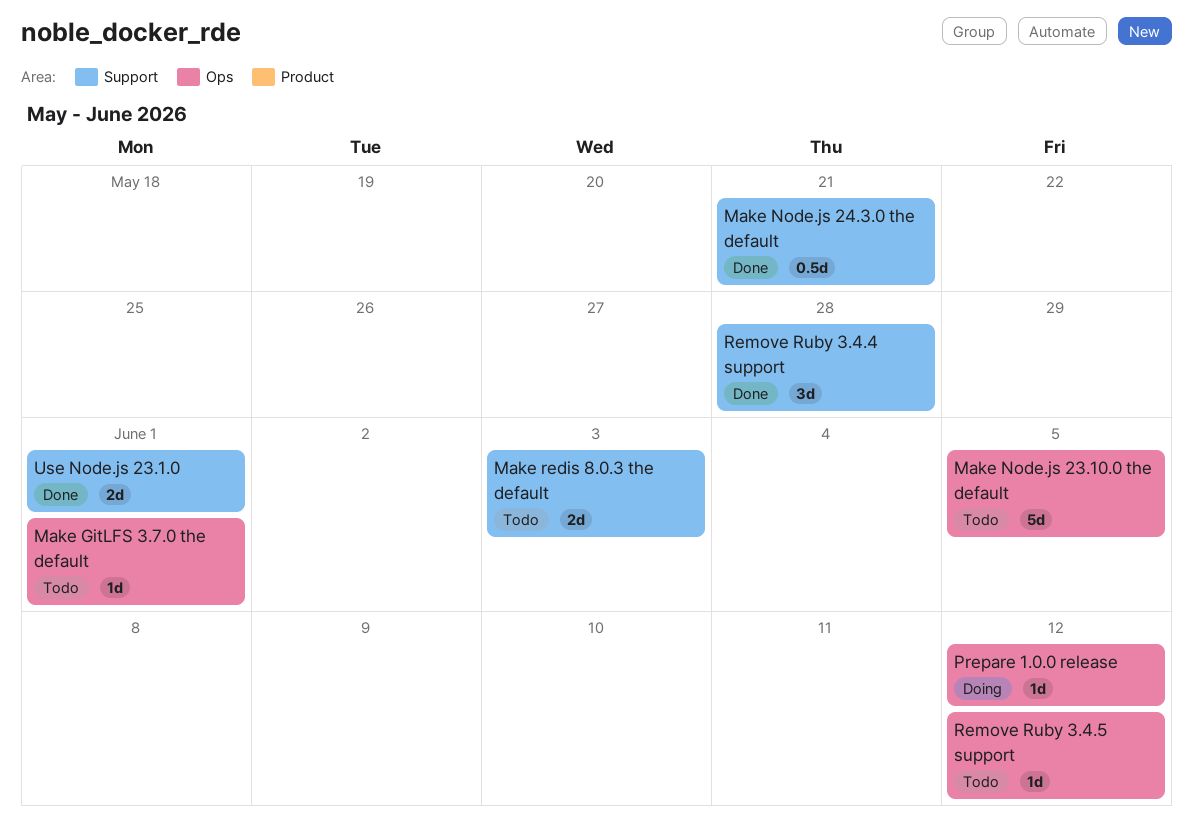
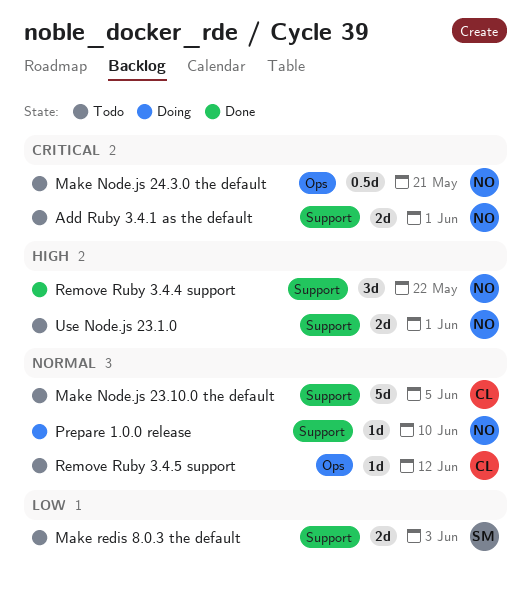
Add Ruby 3.4.1 as the default: none -> present
Make GitLFS 3.7.0 the default: present -> none
Make Node.js 23.10.0 the default, label: Ops -> Support
Make Node.js 24.3.0 the default, status: Done -> Todo
Make Node.js 24.3.0 the default, label: Support -> Ops
Prepare 1.0.0 release, label: Ops -> Support
Prepare 1.0.0 release, due: Jun 12 -> Jun 10
Remove Ruby 3.4.4 support, due: May 28 -> May 22
Use Node.js 23.1.0, status: Done -> Todo

